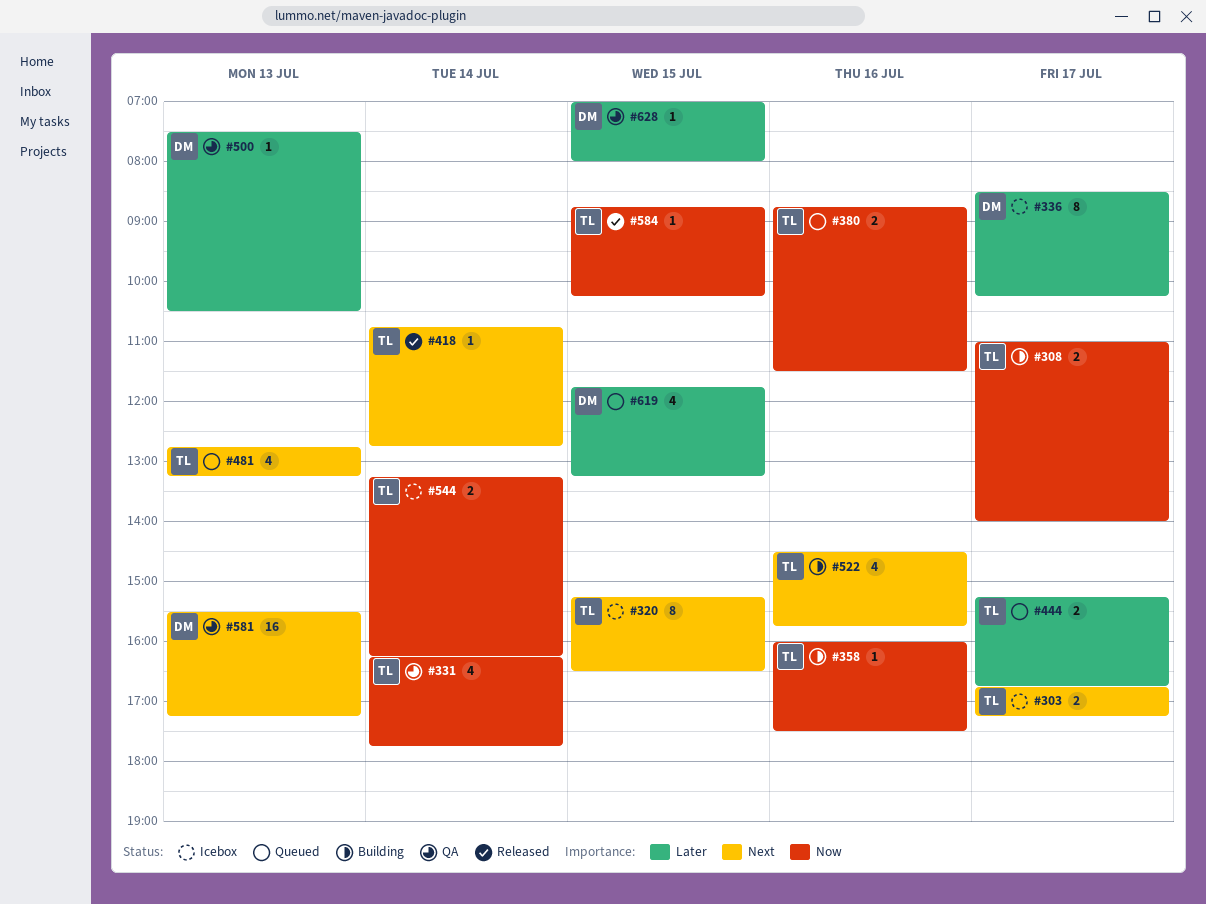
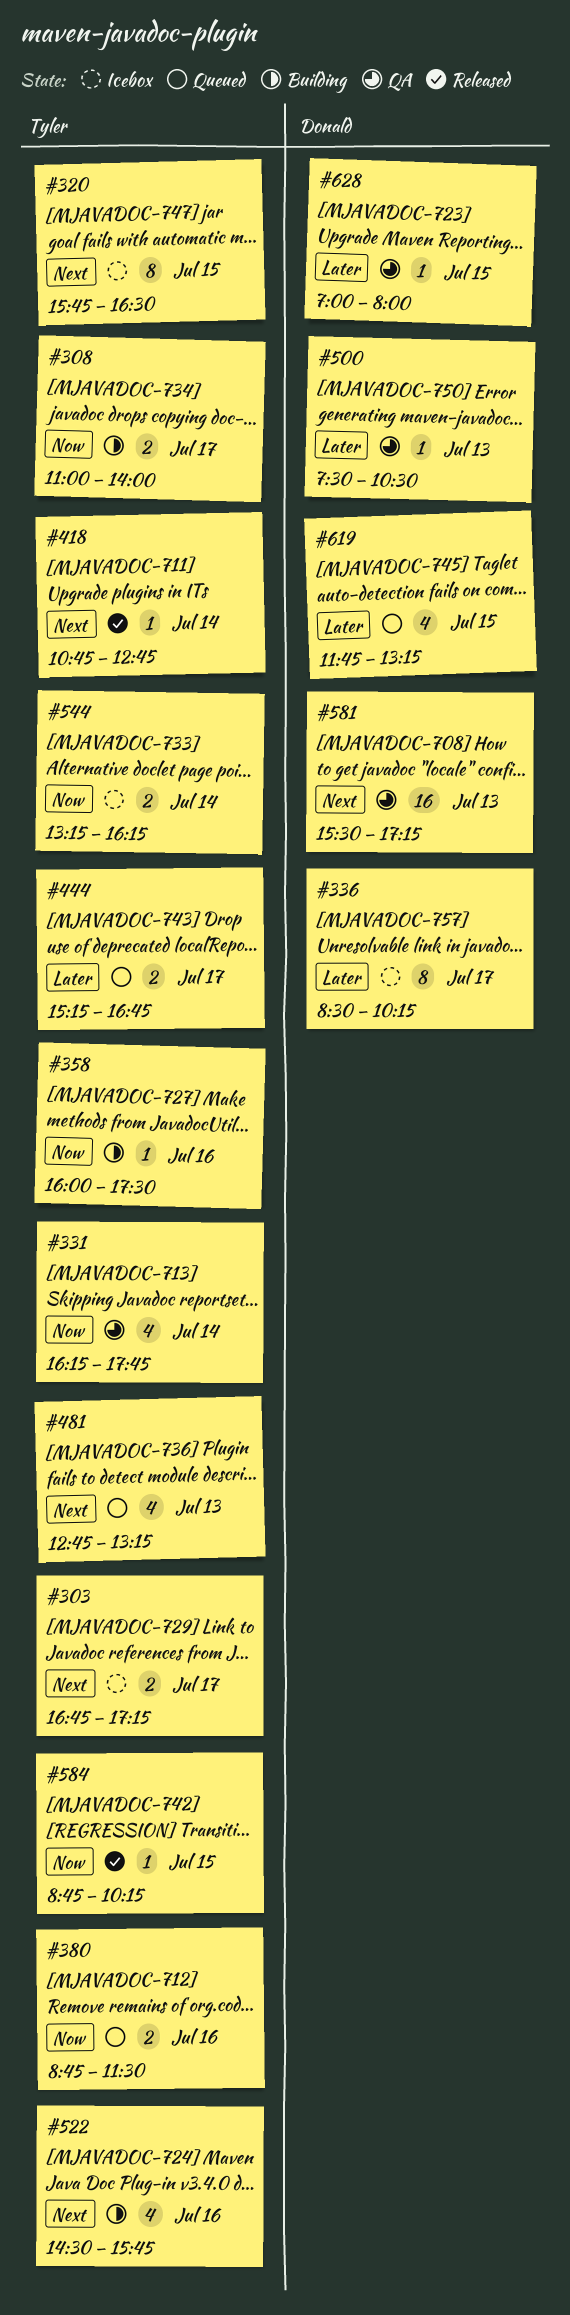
#320, begins: 15:15 -> 15:45

